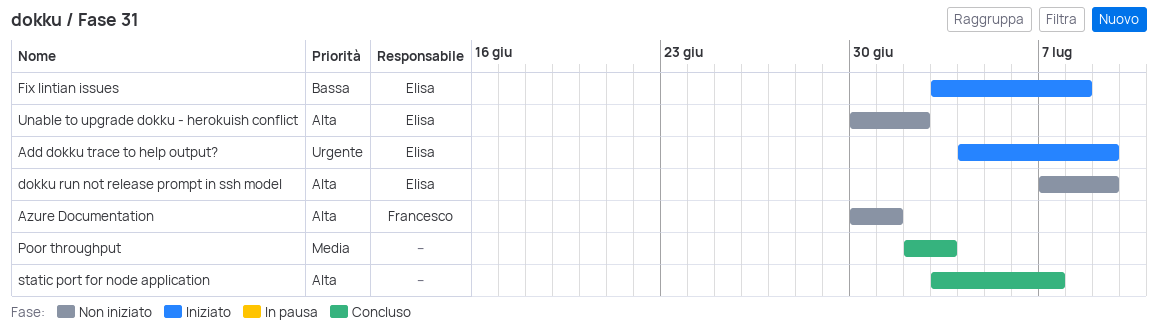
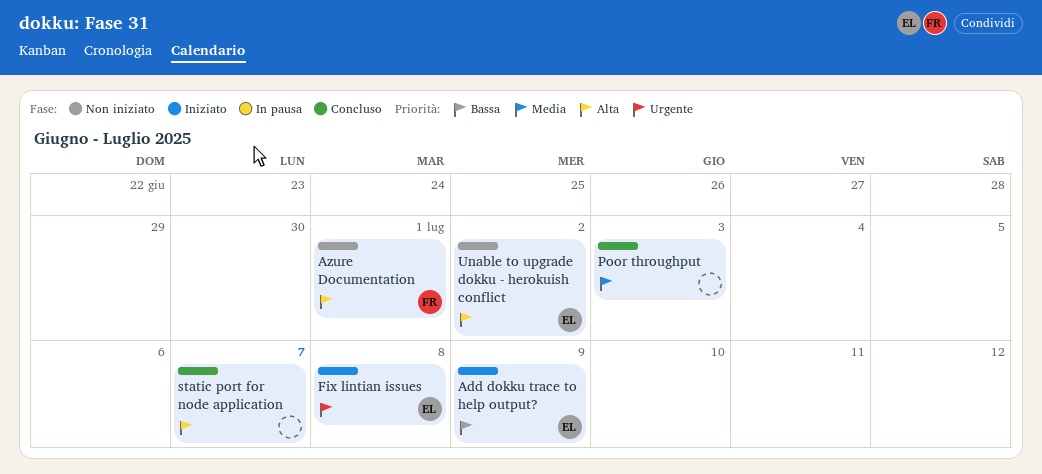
Add dokku trace to help output?, priority: Urgente -> Bassa
dokku run not release prompt in ssh model: present -> none
Fix lintian issues, priority: Bassa -> Urgente

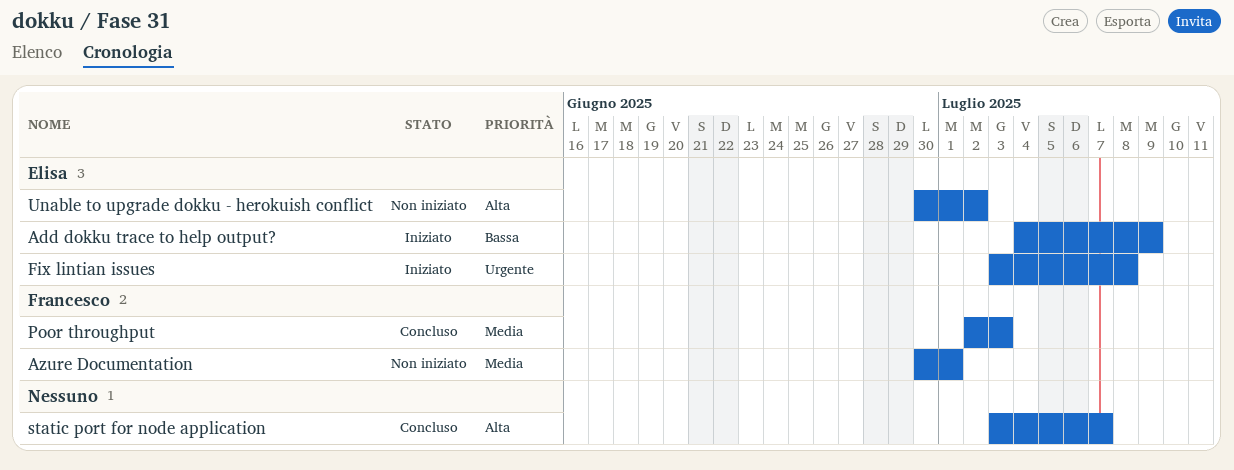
Azure Documentation, priority: Alta -> Media
Poor throughput, owner: none -> Francesco

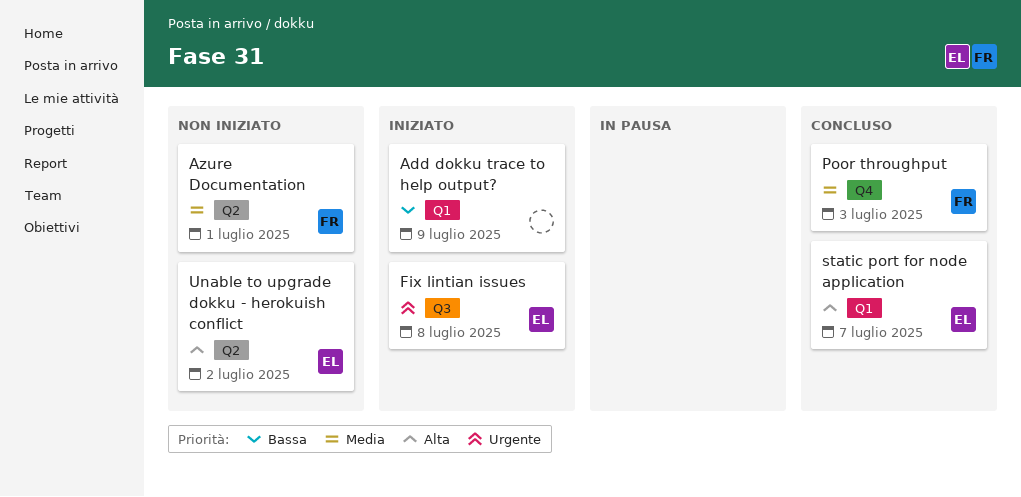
Add dokku trace to help output?, owner: Elisa -> none
static port for node application, owner: none -> Elisa

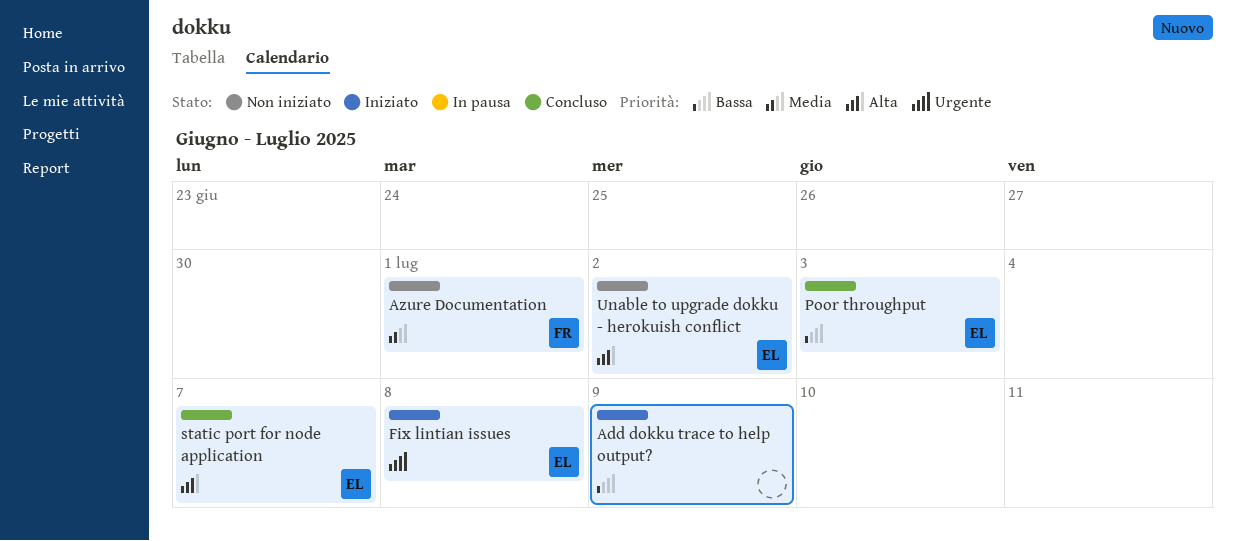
Poor throughput, owner: FR -> EL
Poor throughput, priority: Media -> Bassa

